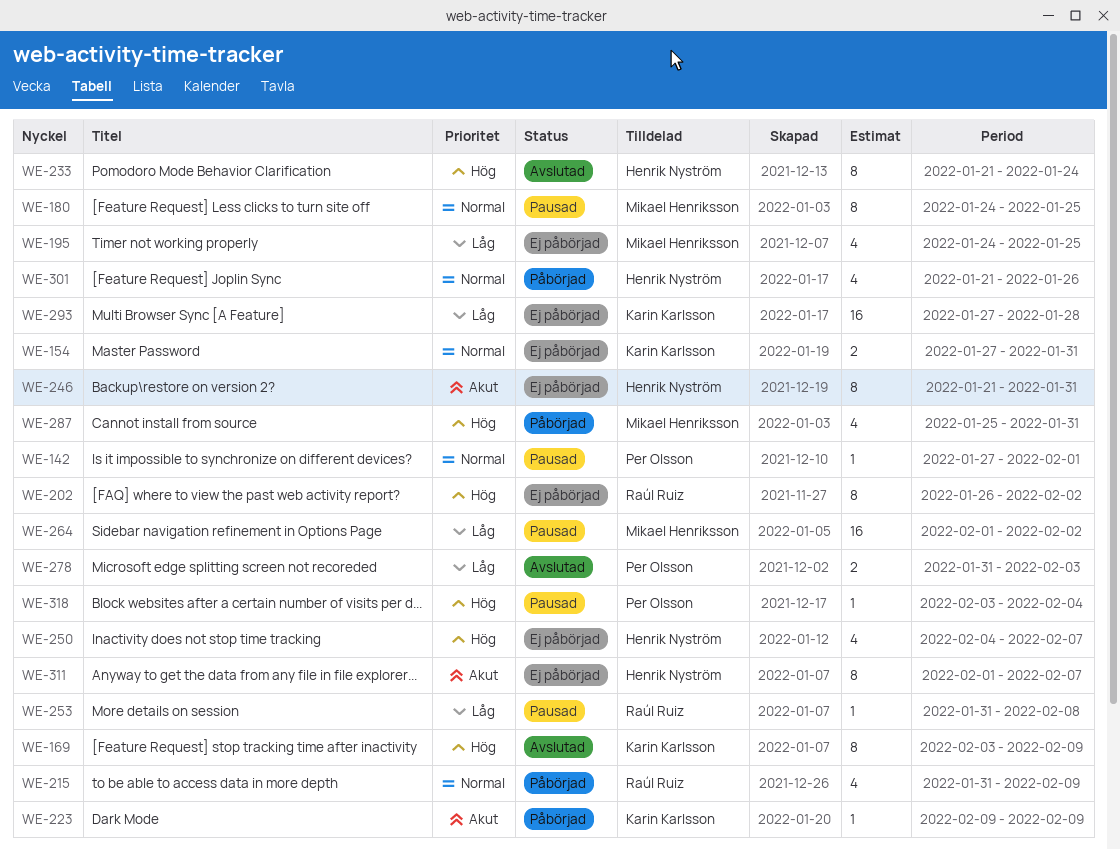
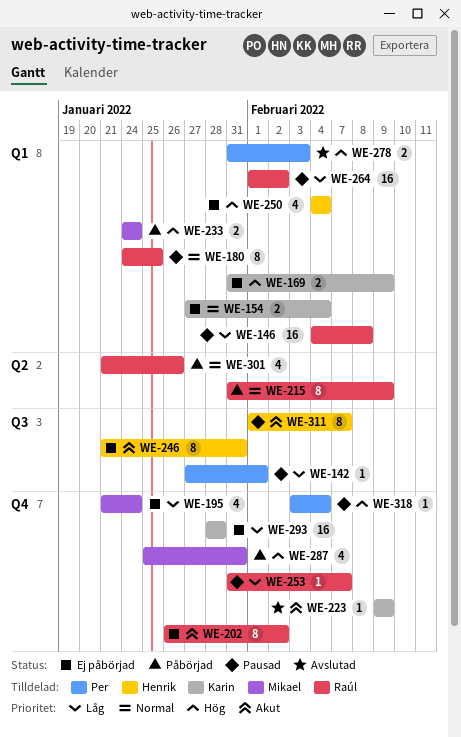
WE-142, priority: Normal -> Låg
WE-146: none -> present
WE-154, due: Jan 31 -> Feb 4
WE-169, status: Avslutad -> Ej påbörjad
WE-169, estimate: 8 -> 2
WE-169, start: Feb 3 -> Jan 31
WE-180, owner: Mikael Henriksson -> Raúl Ruiz
WE-195, start: Jan 24 -> Jan 21
WE-195, due: Jan 25 -> Jan 24
WE-202, priority: Hög -> Akut
WE-215, estimate: 4 -> 8
WE-223, status: Påbörjad -> Avslutad
WE-233, status: Avslutad -> Påbörjad
WE-233, owner: Henrik Nyström -> Mikael Henriksson
WE-233, estimate: 8 -> 2
WE-233, start: Jan 21 -> Jan 24
WE-250, due: Feb 7 -> Feb 4
WE-253, due: Feb 8 -> Feb 7
WE-264, owner: Mikael Henriksson -> Raúl Ruiz
WE-278, priority: Låg -> Hög
WE-293, start: Jan 27 -> Jan 28
WE-301, owner: Henrik Nyström -> Raúl Ruiz
WE-311, status: Ej påbörjad -> Pausad

